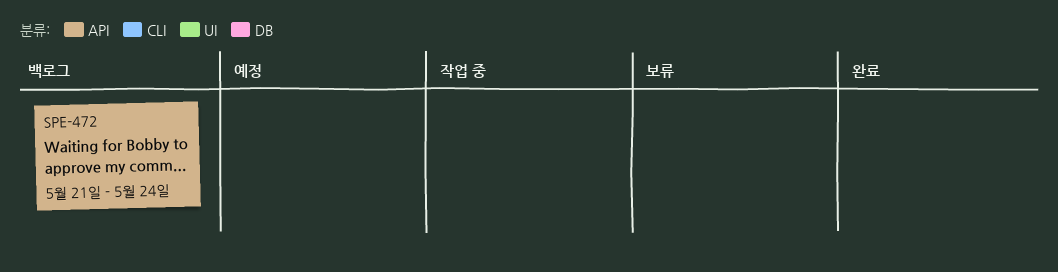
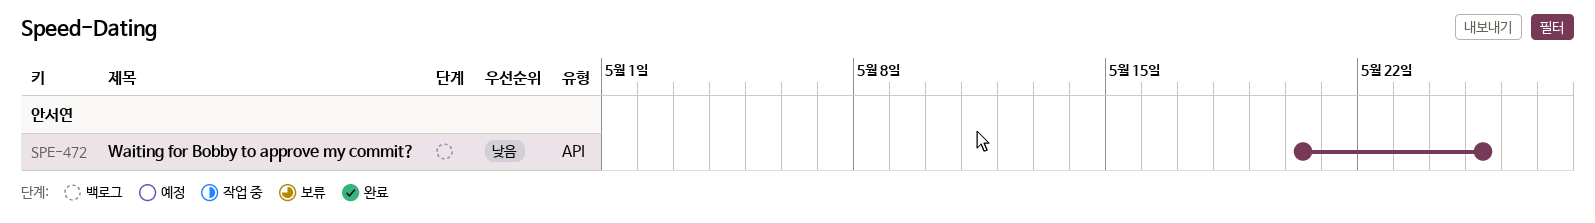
SPE-472, start: May 21 -> May 20
SPE-472, due: May 24 -> May 25

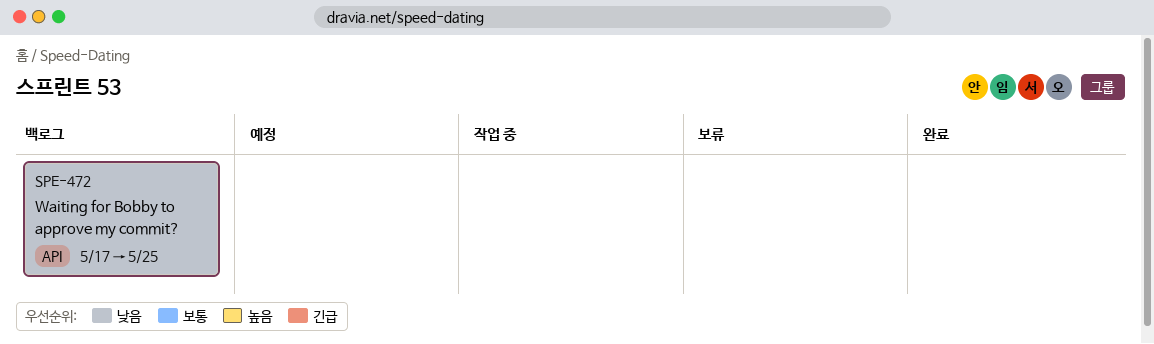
SPE-472, start: May 20 -> May 17

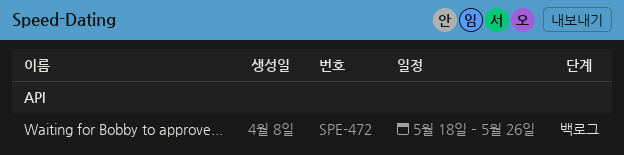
SPE-472, start: May 17 -> May 18
SPE-472, due: May 25 -> May 26

